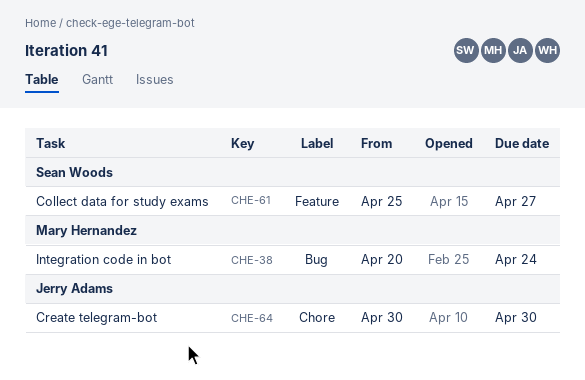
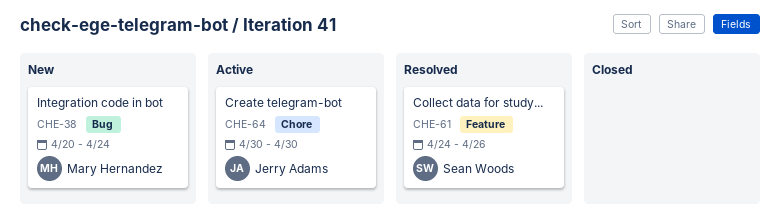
CHE-61, start: Apr 25 -> Apr 24
CHE-61, due: Apr 27 -> Apr 26

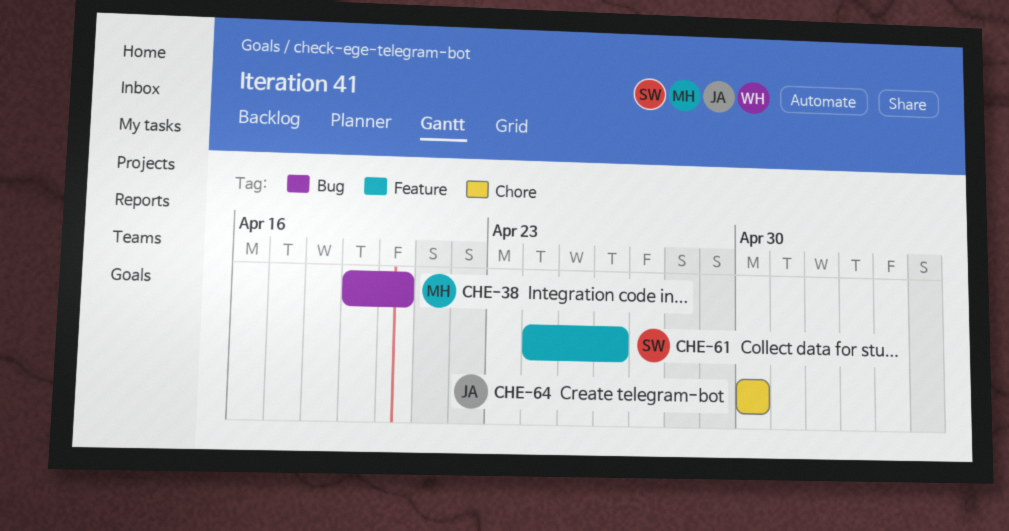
CHE-38, start: Apr 20 -> Apr 19
CHE-38, due: Apr 24 -> Apr 20

